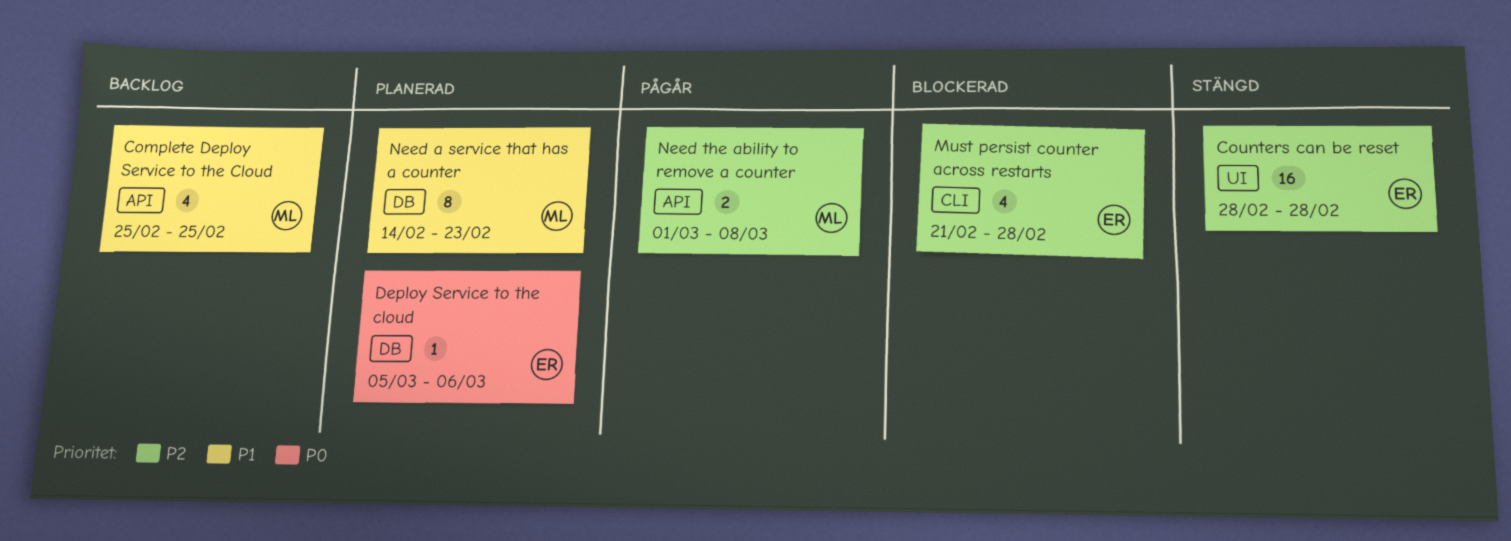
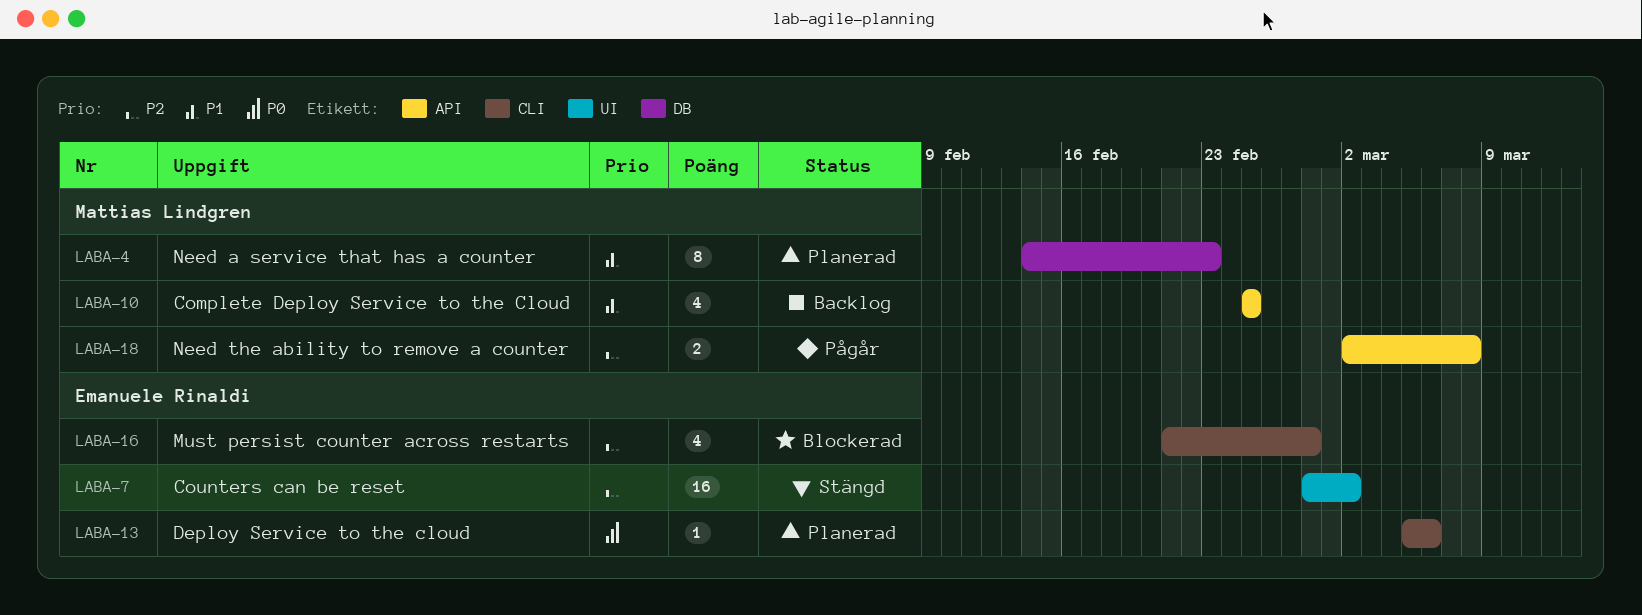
Counters can be reset, due: Feb 28 -> Mar 2
Deploy Service to the cloud, label: DB -> CLI
Need the ability to remove a counter, start: Mar 1 -> Mar 2

